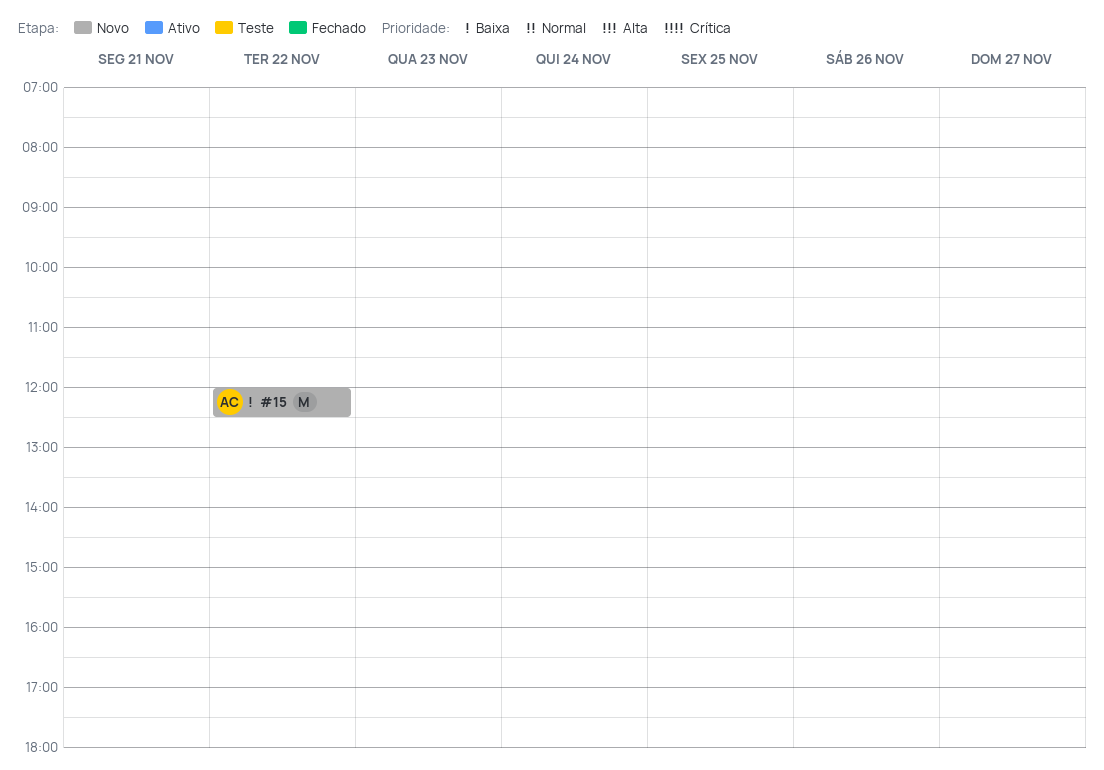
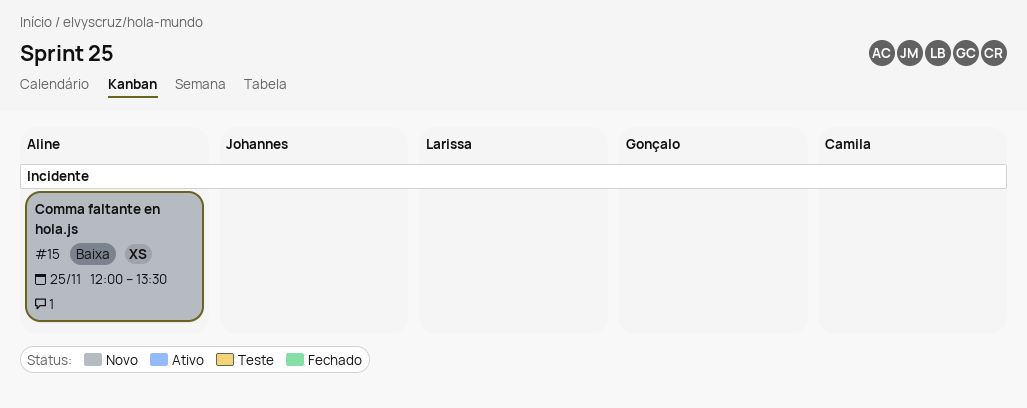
#15, estimate: M -> XS
#15, day: Nov 22 -> Nov 25
#15, ends: 12:30 -> 13:30

